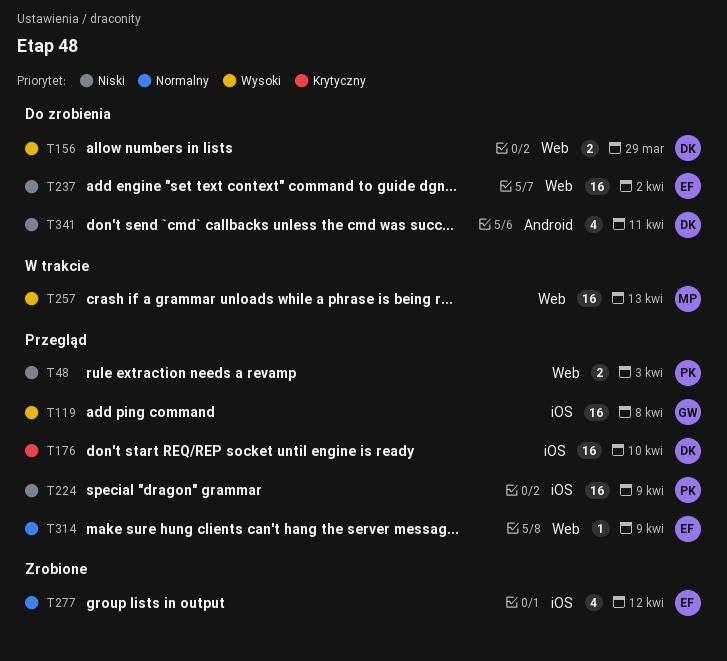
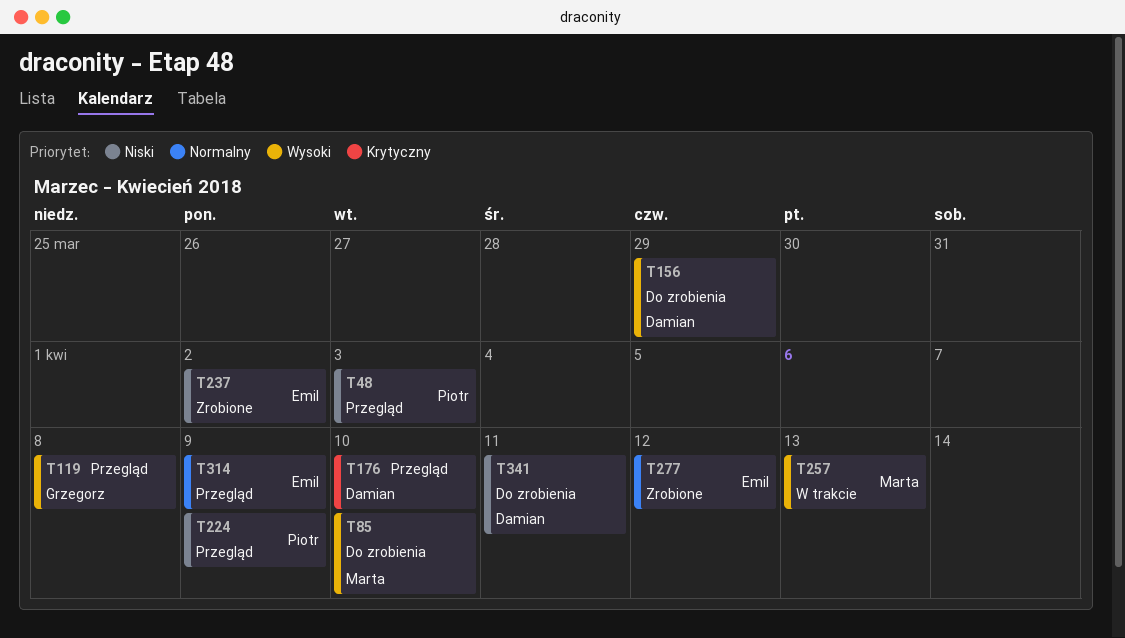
T85: none -> present
T237, status: Do zrobienia -> Zrobione

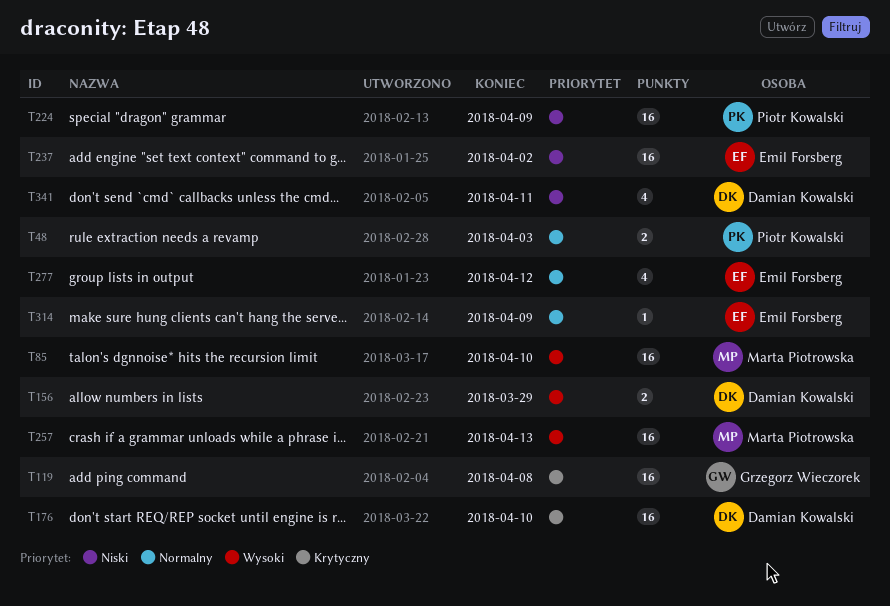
T48, priority: Niski -> Normalny
T119, priority: Wysoki -> Krytyczny

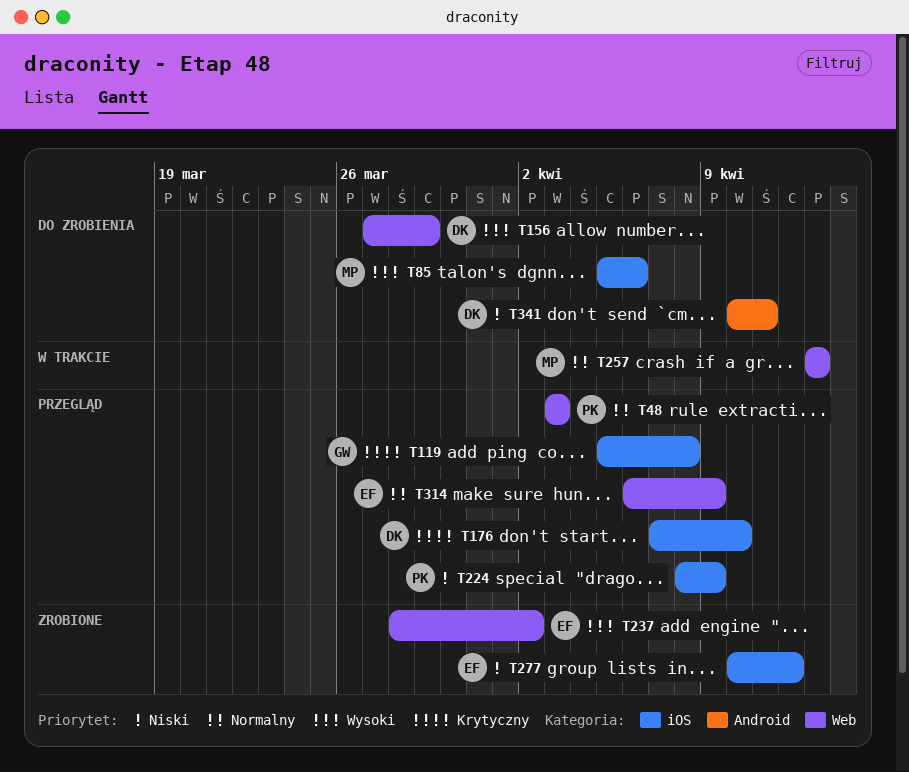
T85, due: Apr 10 -> Apr 6
T237, priority: Niski -> Wysoki
T257, priority: Wysoki -> Normalny
T277, priority: Normalny -> Niski

